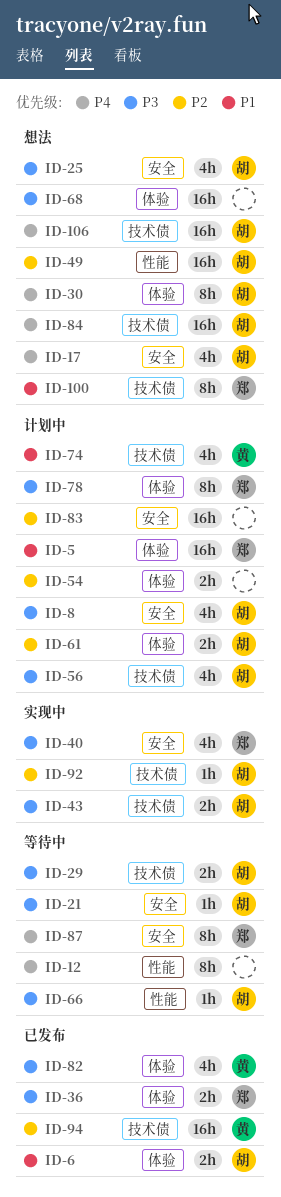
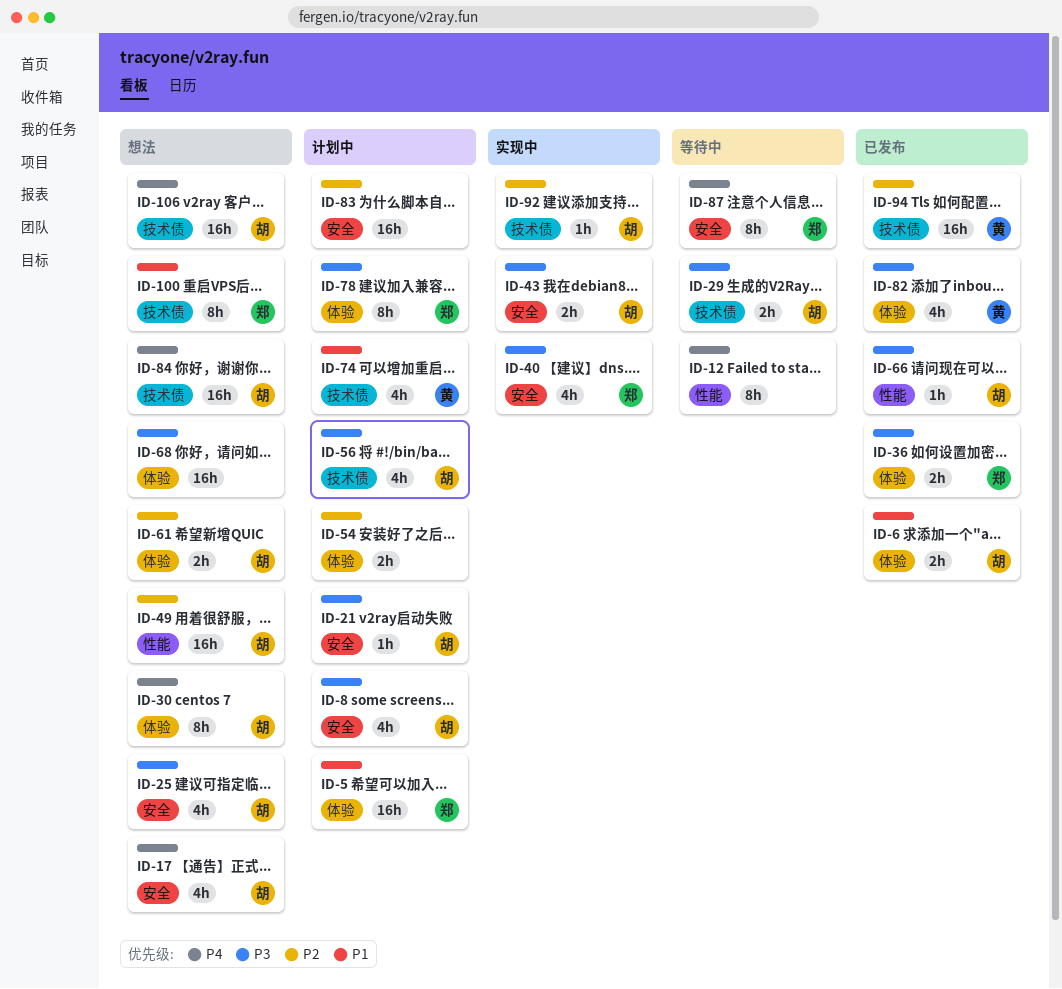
ID-21, status: 等待中 -> 计划中
ID-43, label: 技术债 -> 安全
ID-61, status: 计划中 -> 想法
ID-66, status: 等待中 -> 已发布

